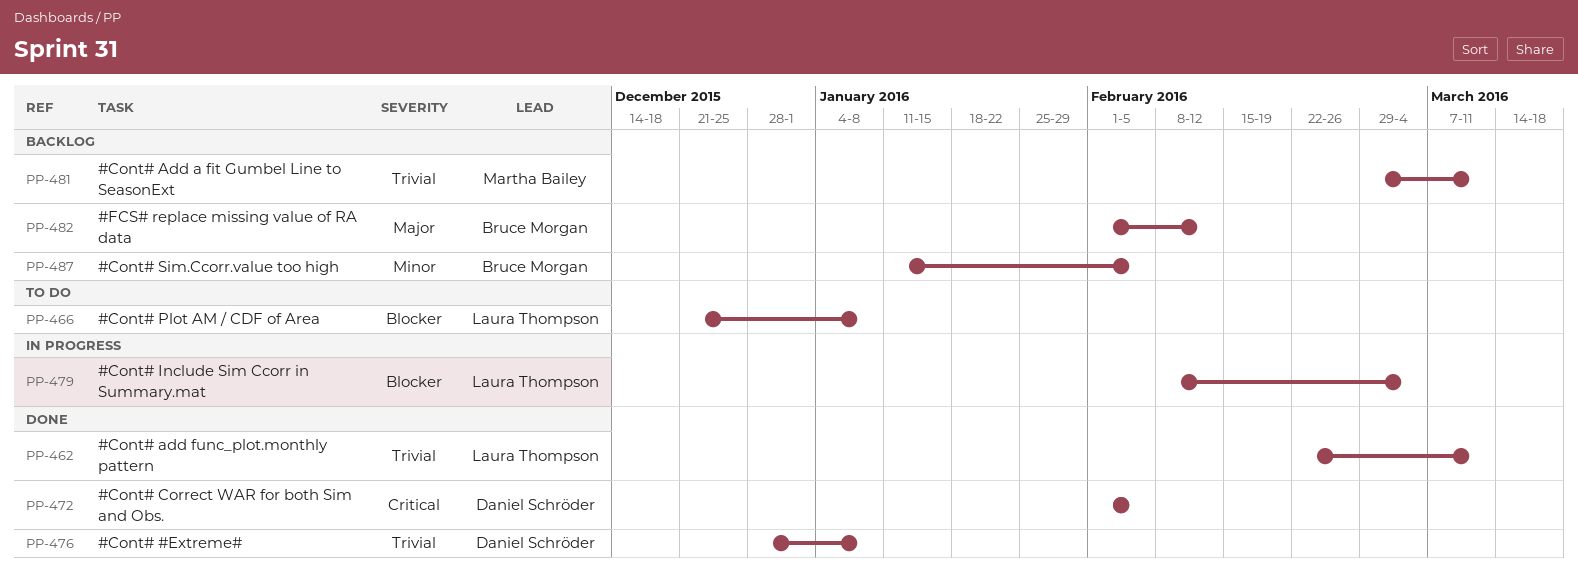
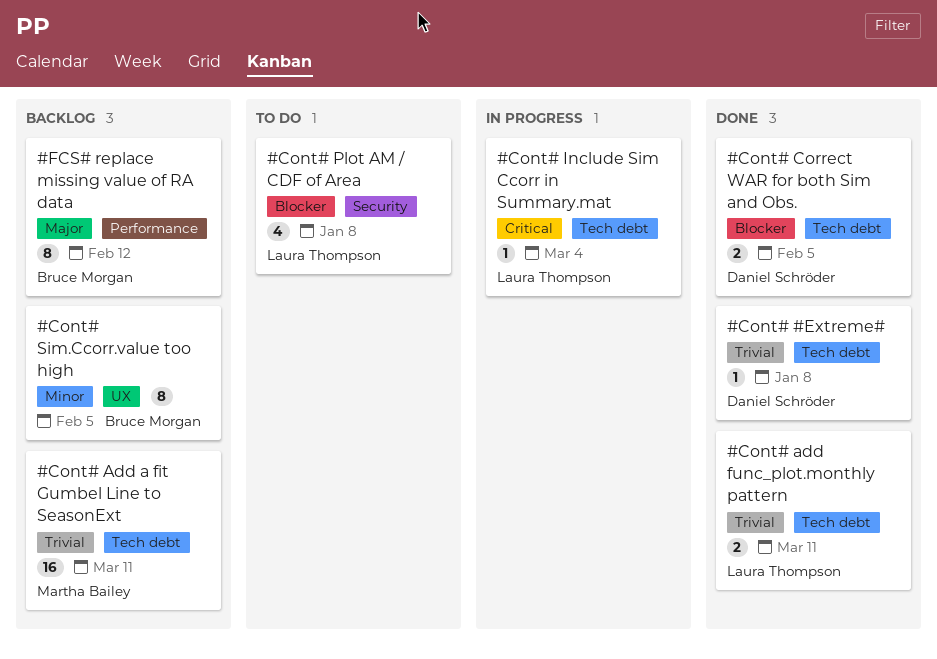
#Cont# Correct WAR for both Sim and Obs., priority: Critical -> Blocker
#Cont# Include Sim Ccorr in Summary.mat, priority: Blocker -> Critical

